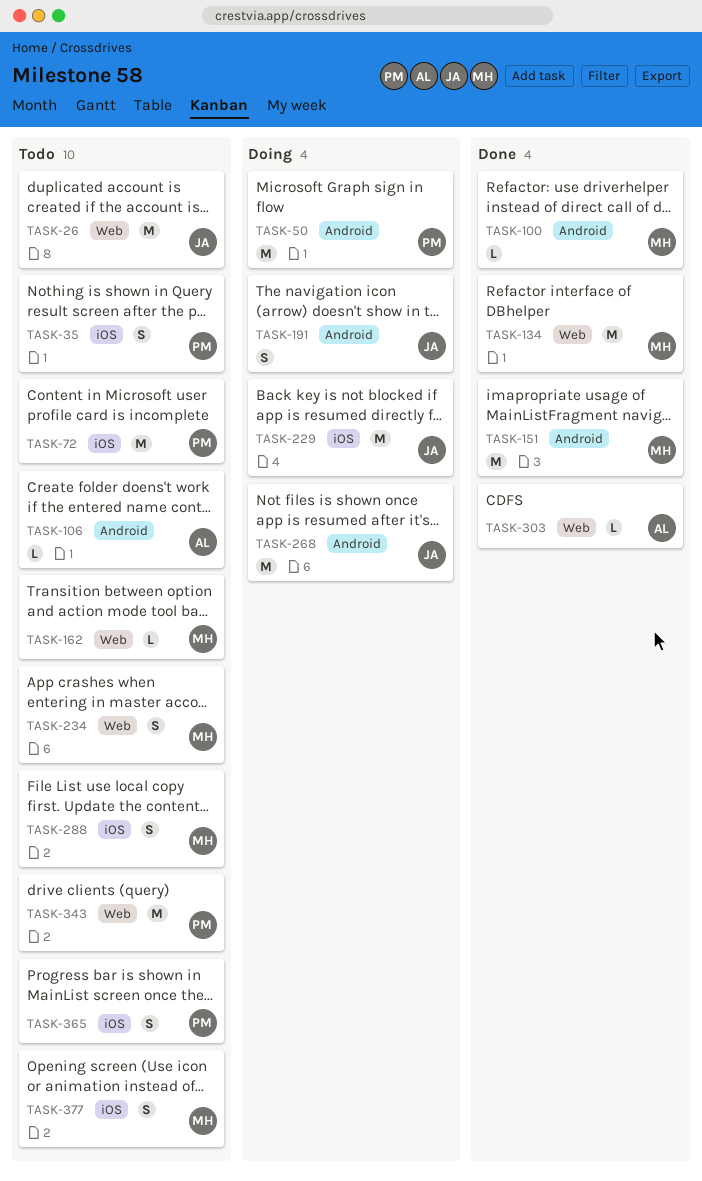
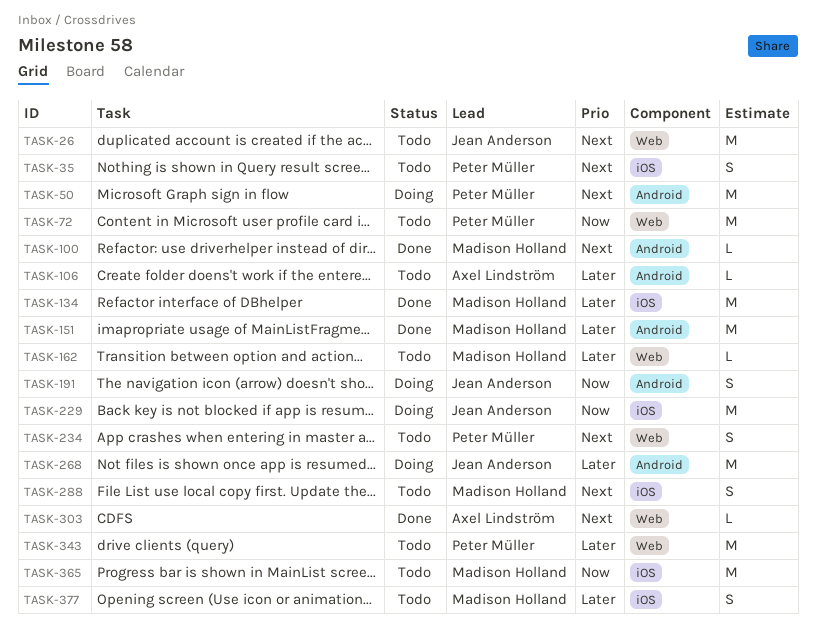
TASK-72, label: iOS -> Web
TASK-134, label: Web -> iOS
TASK-234, owner: Madison Holland -> Peter Müller
TASK-365, owner: Peter Müller -> Madison Holland
TASK-365, estimate: S -> M

